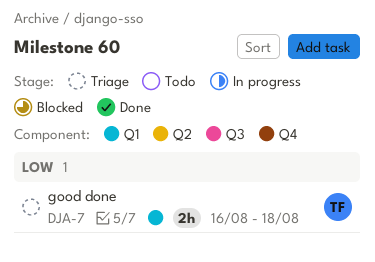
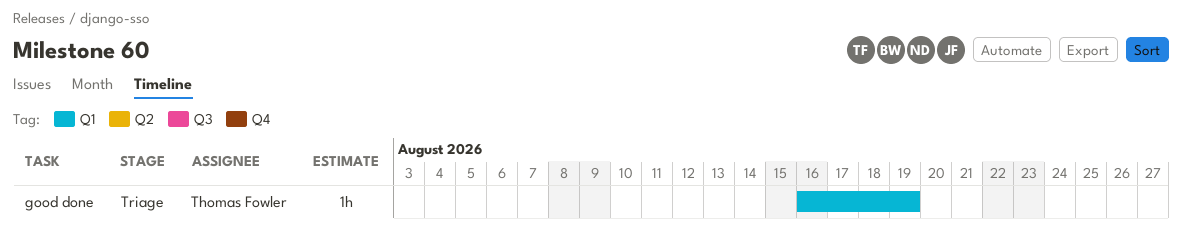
good done, estimate: 2h -> 1h
good done, due: Aug 18 -> Aug 19

